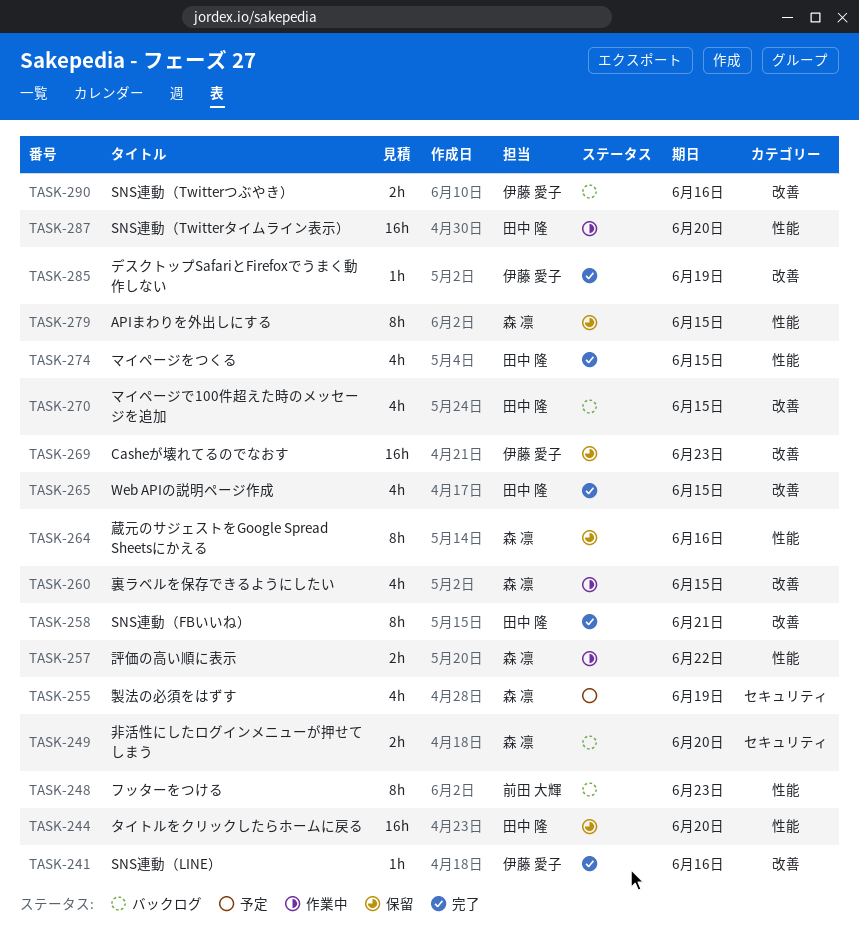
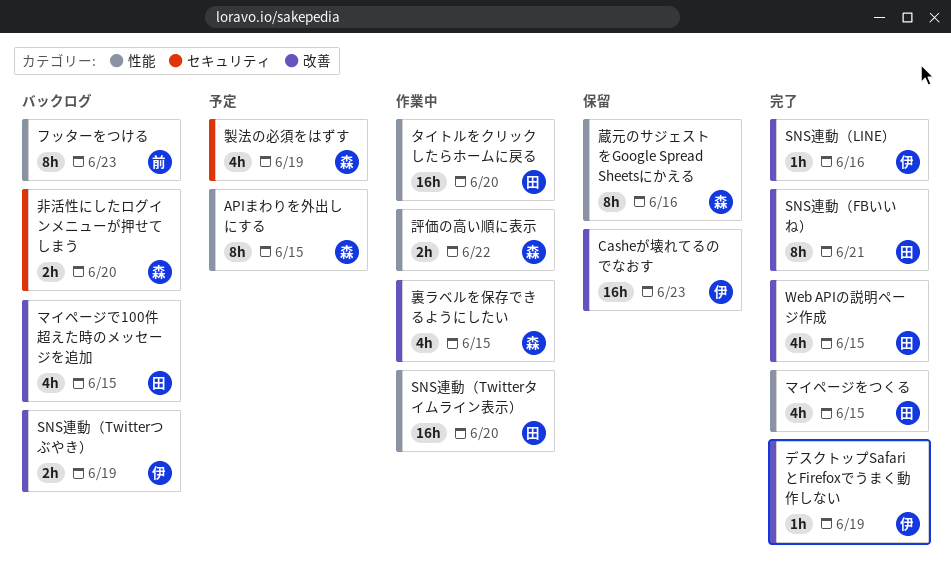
APIまわりを外出しにする, status: 保留 -> 予定
SNS連動（Twitterつぶやき）, due: Jun 16 -> Jun 19
タイトルをクリックしたらホームに戻る, status: 保留 -> 作業中

